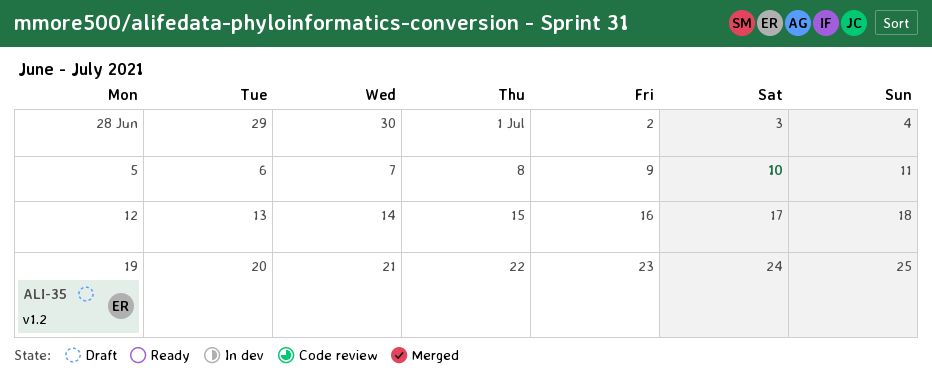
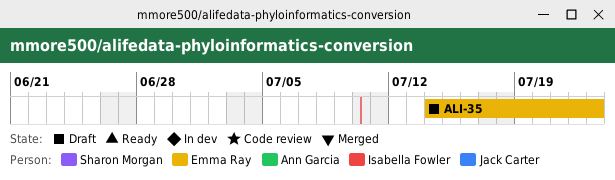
ALI-35, due: Jul 19 -> Jul 23

